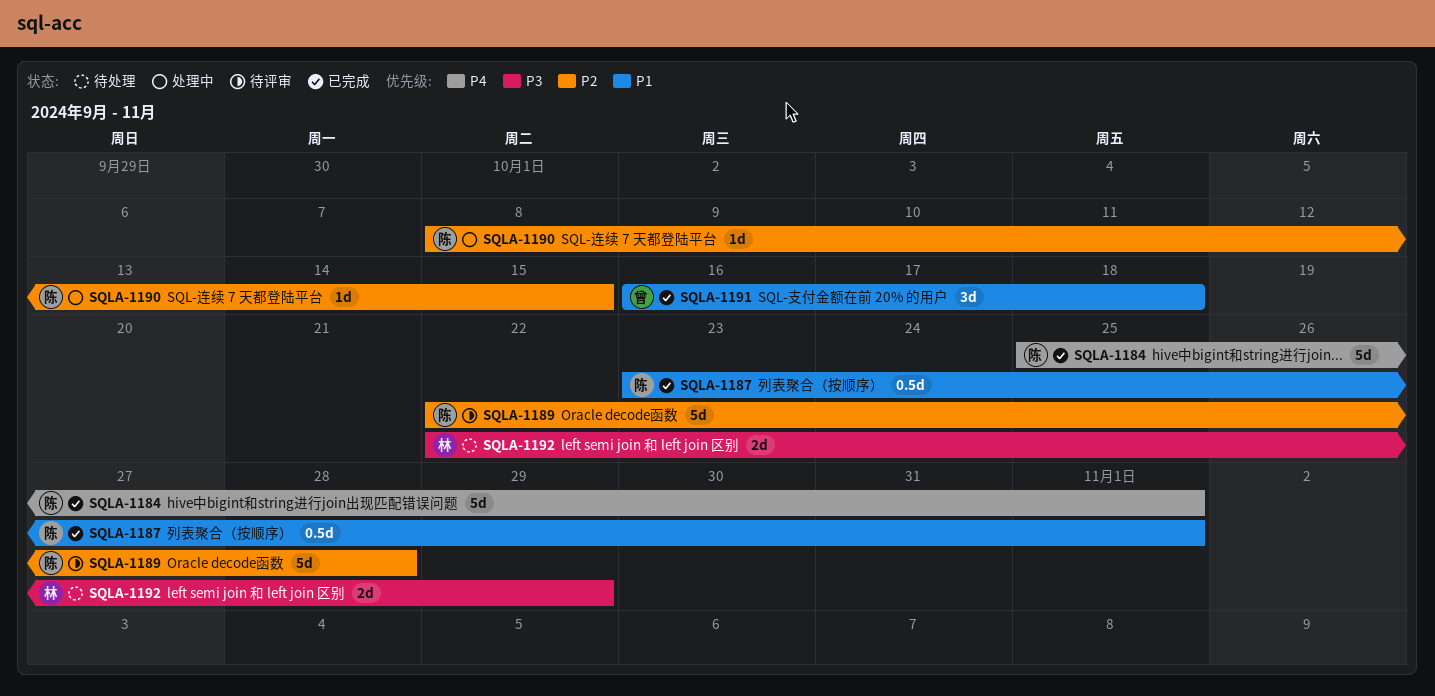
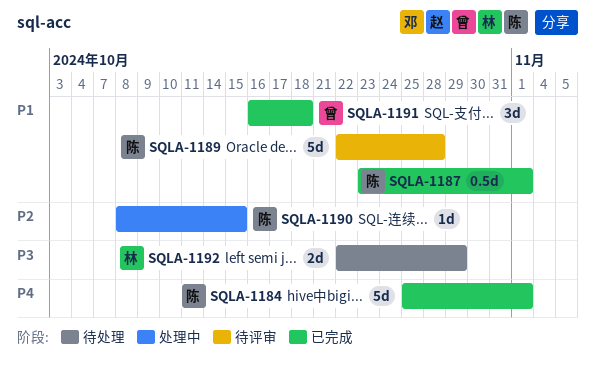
SQLA-1189, priority: P2 -> P1

